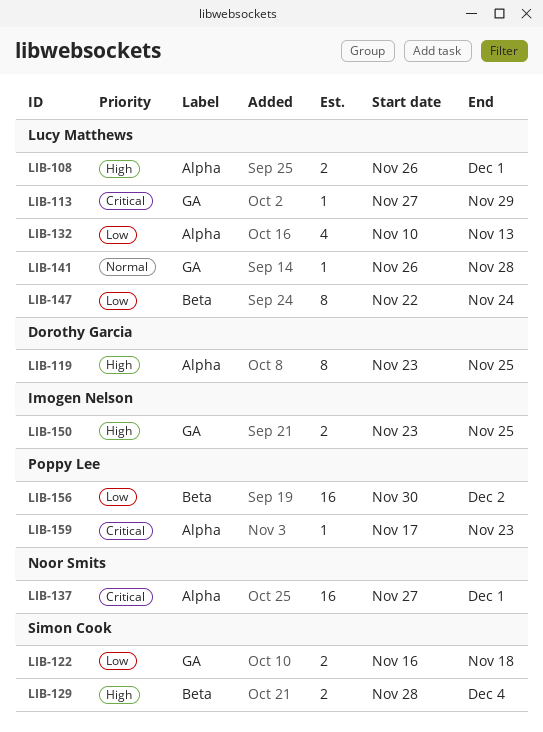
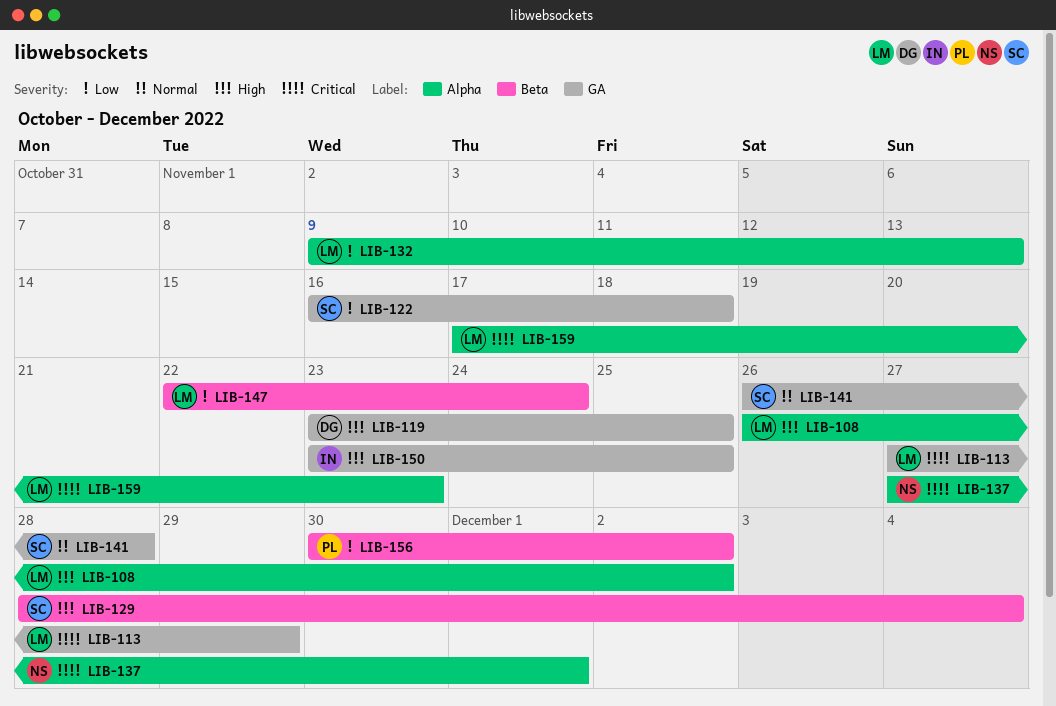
LIB-108, due: Dec 1 -> Dec 2
LIB-119, label: Alpha -> GA
LIB-132, start: Nov 10 -> Nov 9
LIB-141, owner: Lucy Matthews -> Simon Cook
LIB-159, owner: Poppy Lee -> Lucy Matthews

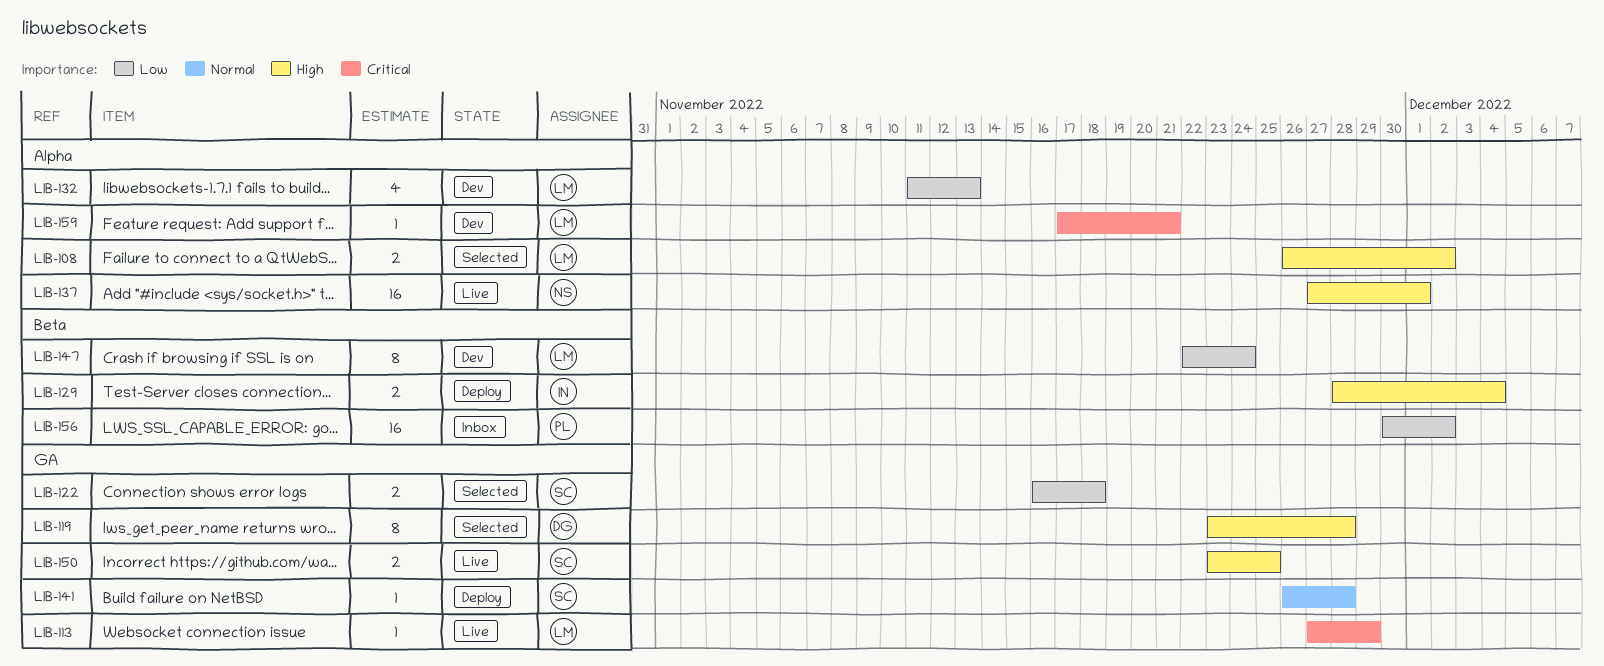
LIB-119, due: Nov 25 -> Nov 28
LIB-129, owner: SC -> IN
LIB-132, start: Nov 9 -> Nov 11
LIB-137, priority: Critical -> High
LIB-150, owner: IN -> SC
LIB-159, due: Nov 23 -> Nov 21

